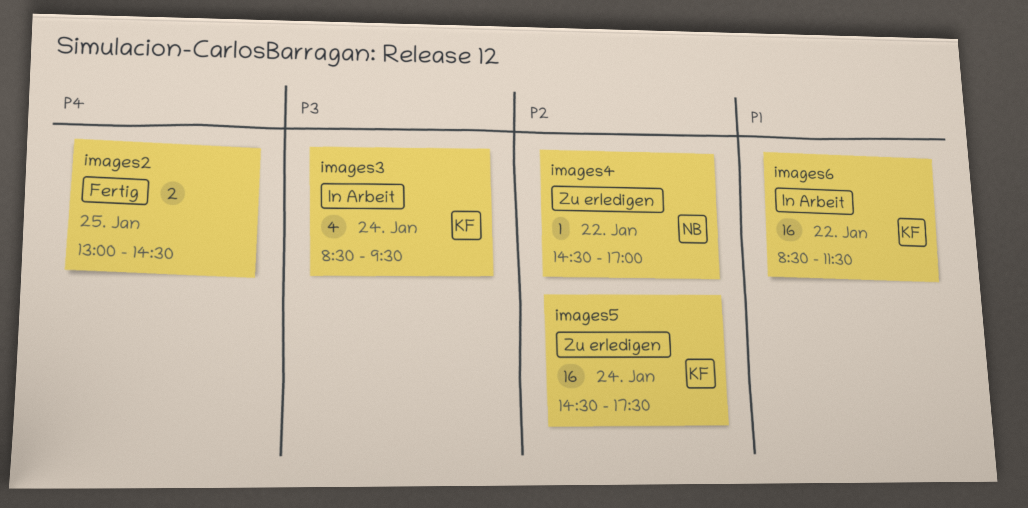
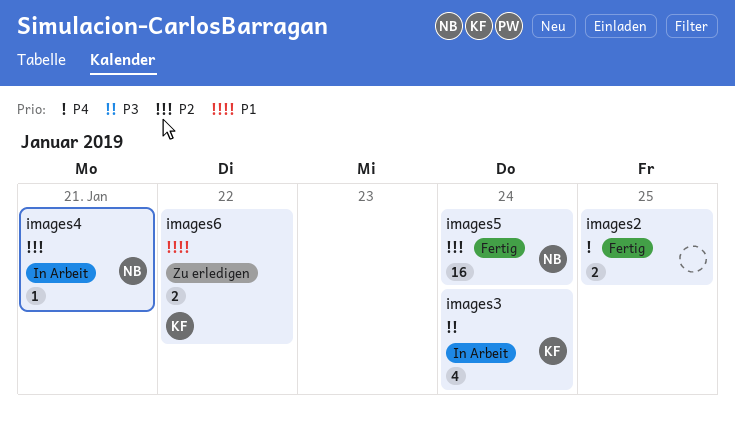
images4, status: Zu erledigen -> In Arbeit
images4, day: Jan 22 -> Jan 21
images5, status: Zu erledigen -> Fertig
images5, owner: KF -> NB
images6, status: In Arbeit -> Zu erledigen
images6, estimate: 16 -> 2

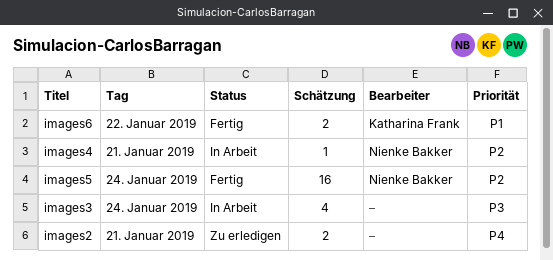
images2, status: Fertig -> Zu erledigen
images2, day: Jan 25 -> Jan 21
images3, owner: Katharina Frank -> none
images6, status: Zu erledigen -> Fertig

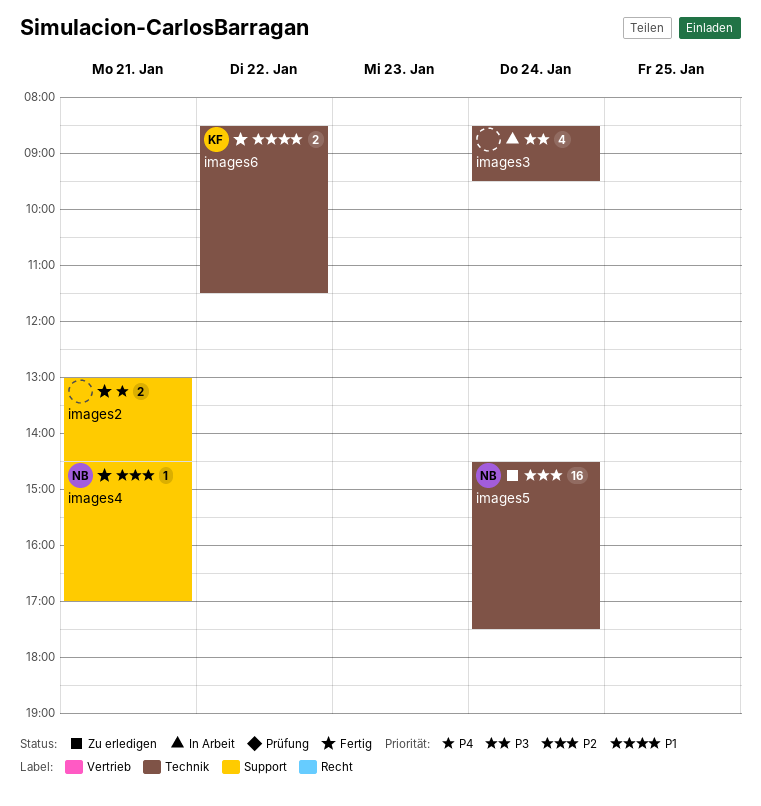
images2, status: Zu erledigen -> Fertig
images4, status: In Arbeit -> Fertig
images5, status: Fertig -> Zu erledigen

